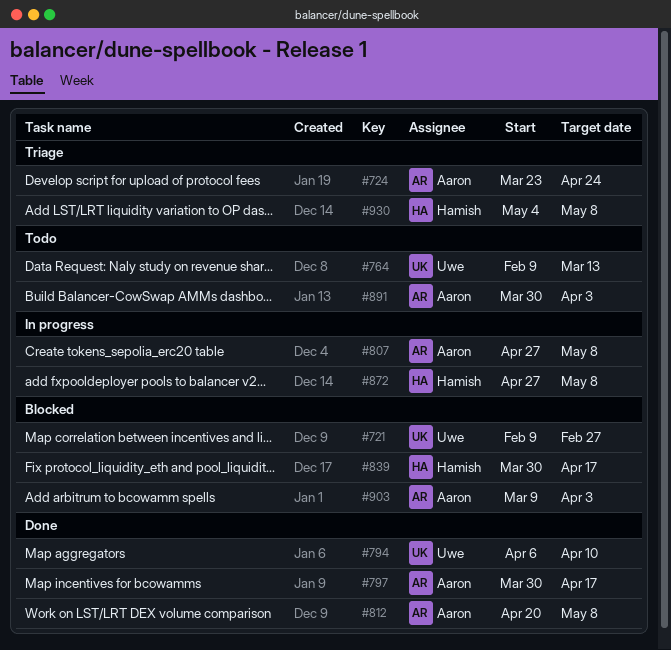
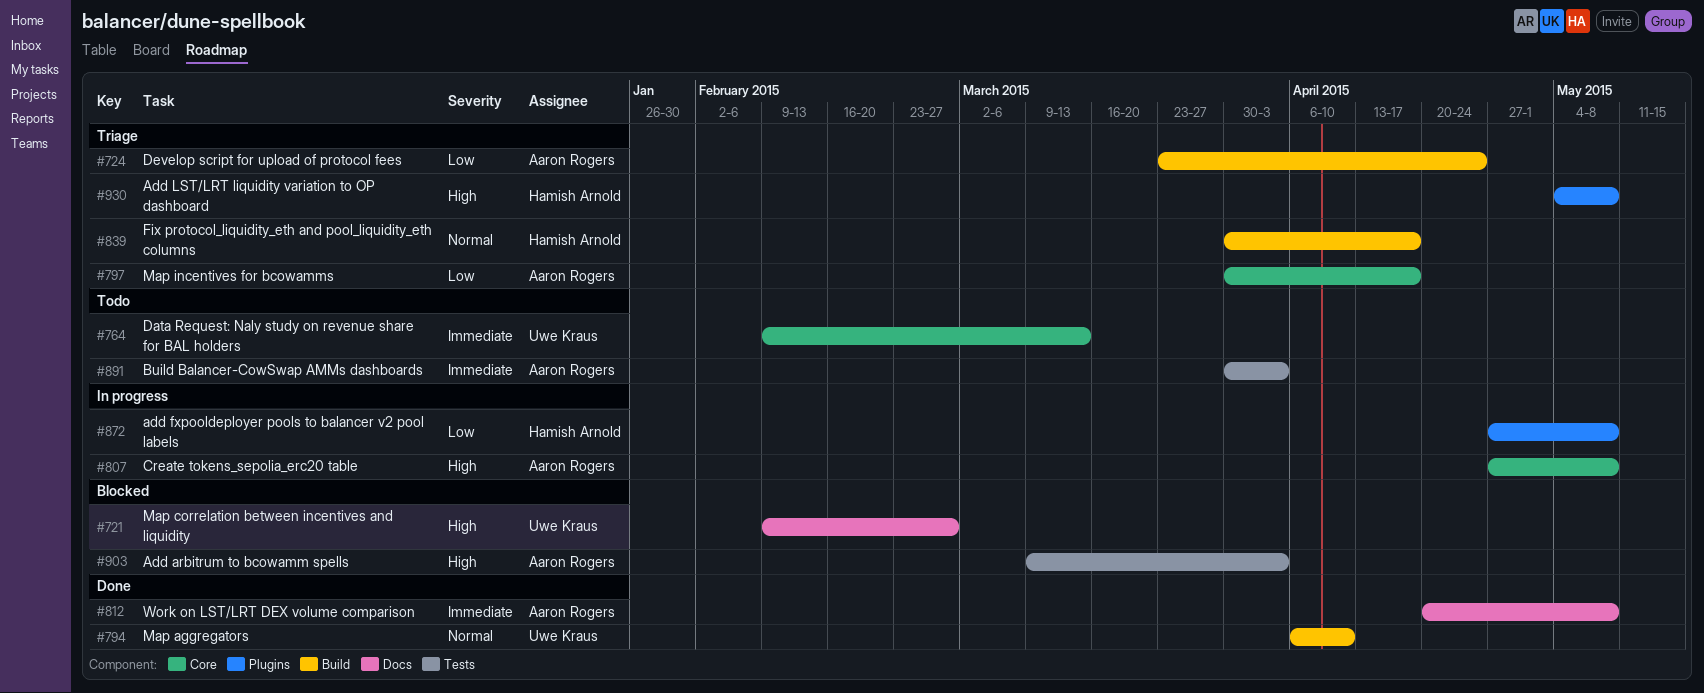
#797, status: Done -> Triage
#839, status: Blocked -> Triage

